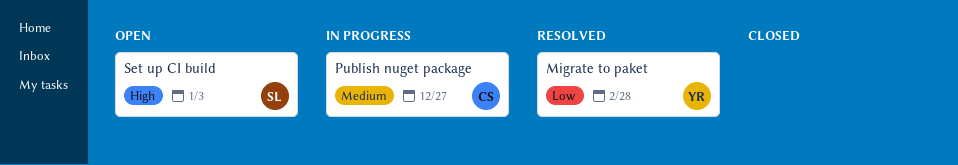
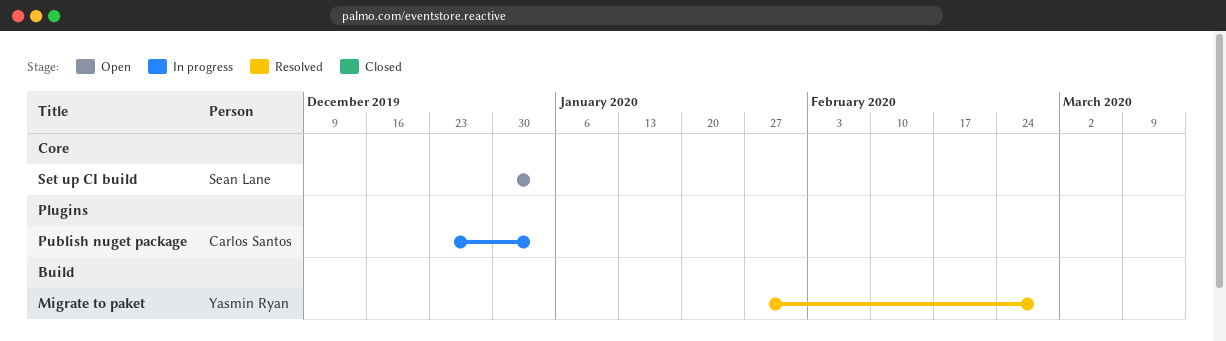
Publish nuget package, due: Dec 27 -> Jan 3

